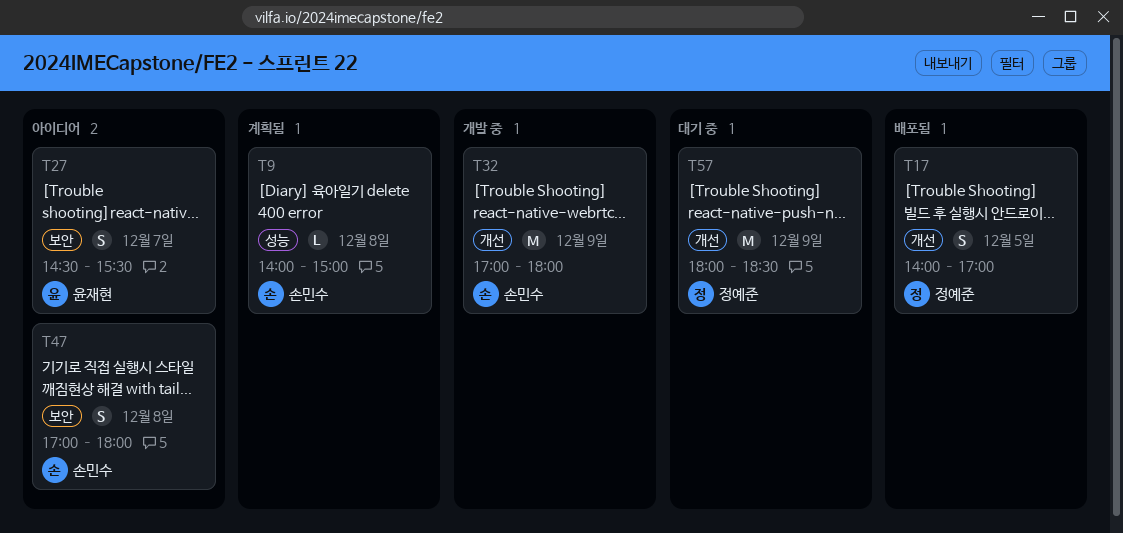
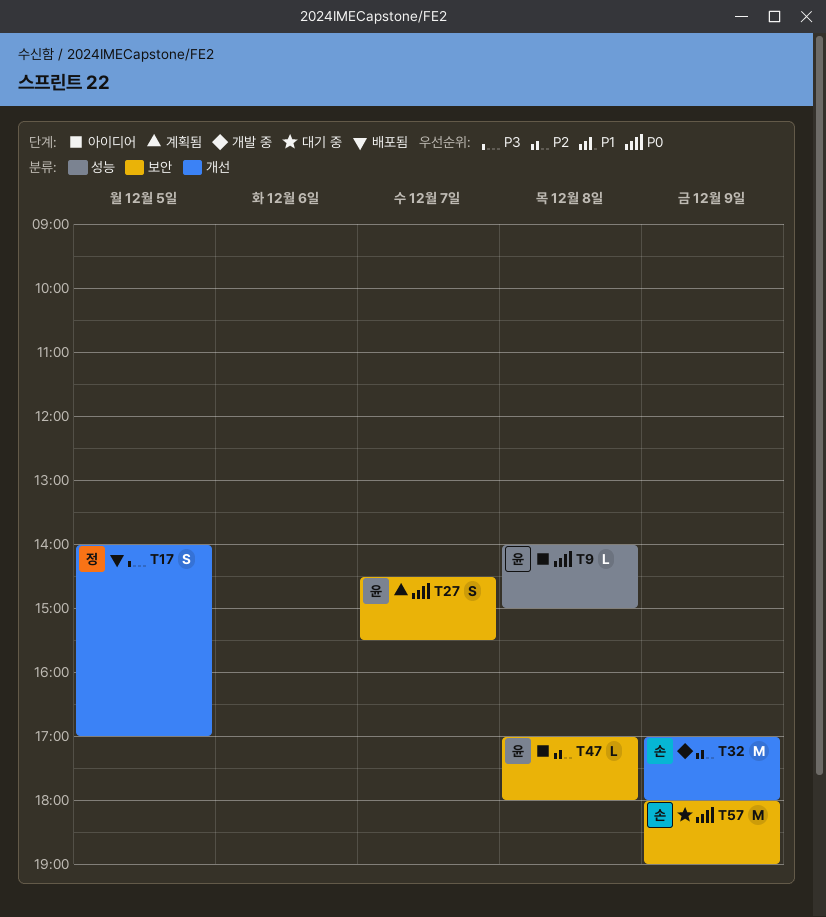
T9, status: 계획됨 -> 아이디어
T9, owner: 손민수 -> 윤재현
T27, status: 아이디어 -> 계획됨
T47, owner: 손민수 -> 윤재현
T47, estimate: S -> L
T57, owner: 정예준 -> 손민수
T57, label: 개선 -> 보안
T57, ends: 18:30 -> 19:00

